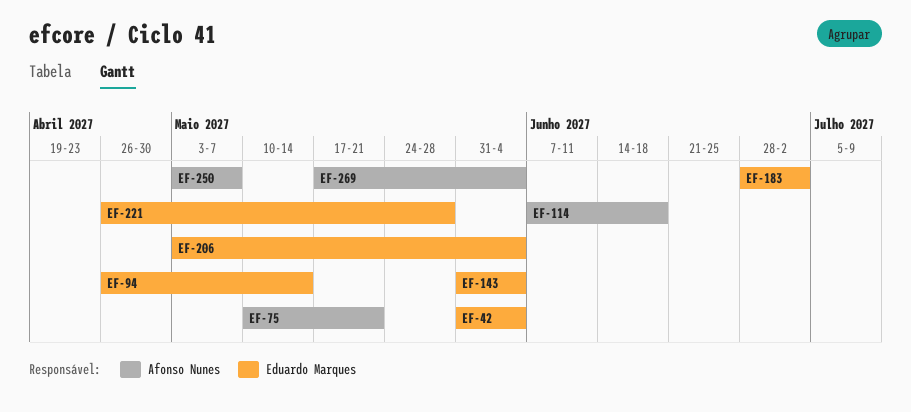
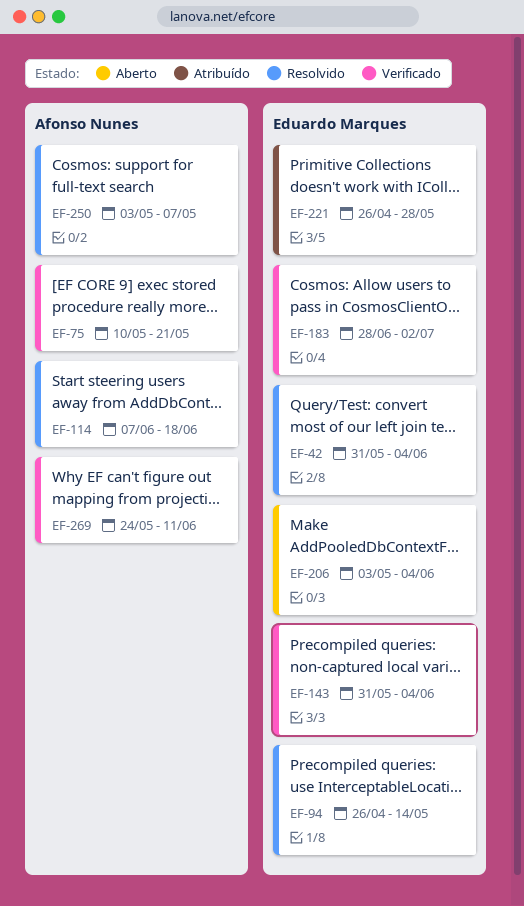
EF-269, start: May 17 -> May 24
EF-269, due: Jun 4 -> Jun 11

